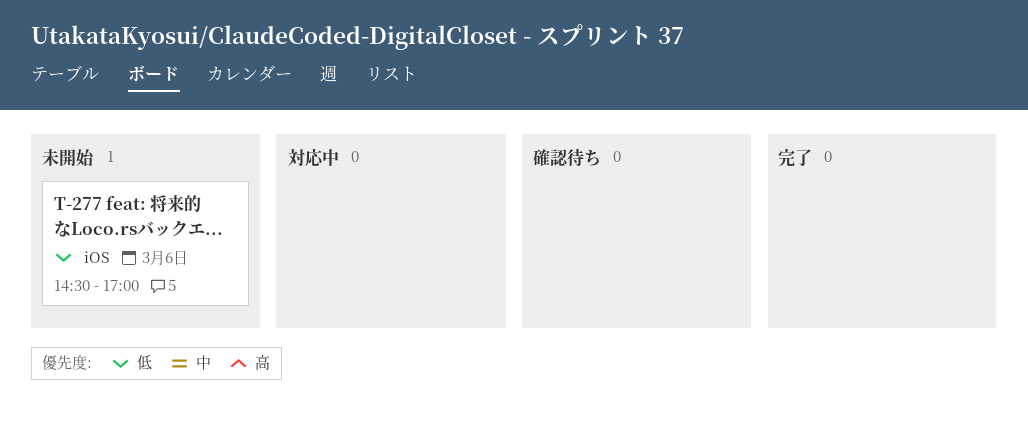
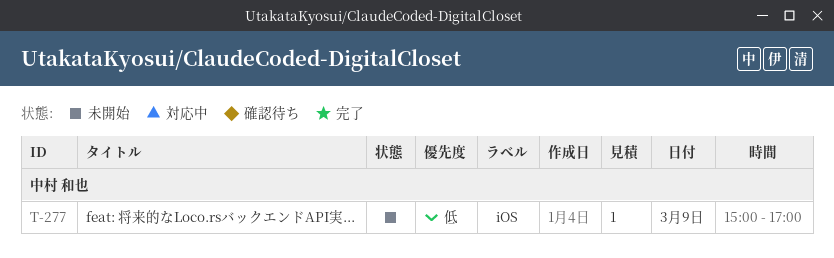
T-277, day: Mar 6 -> Mar 9
T-277, begins: 14:30 -> 15:00

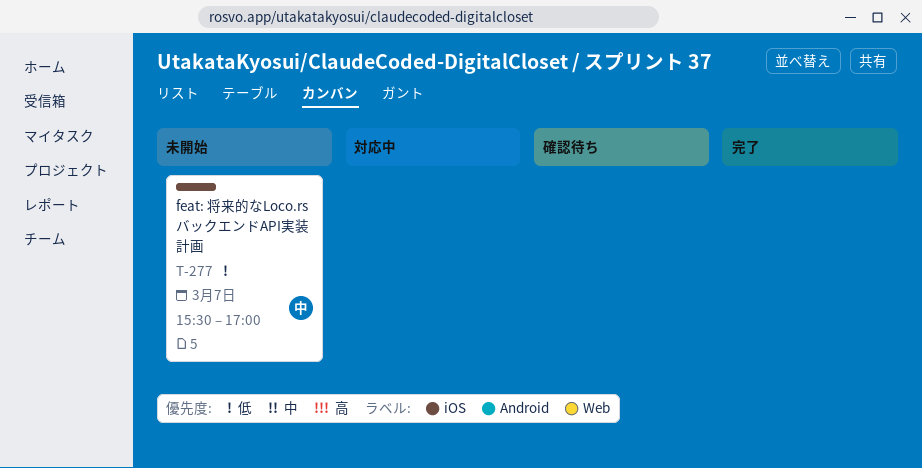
T-277, day: Mar 9 -> Mar 7
T-277, begins: 15:00 -> 15:30

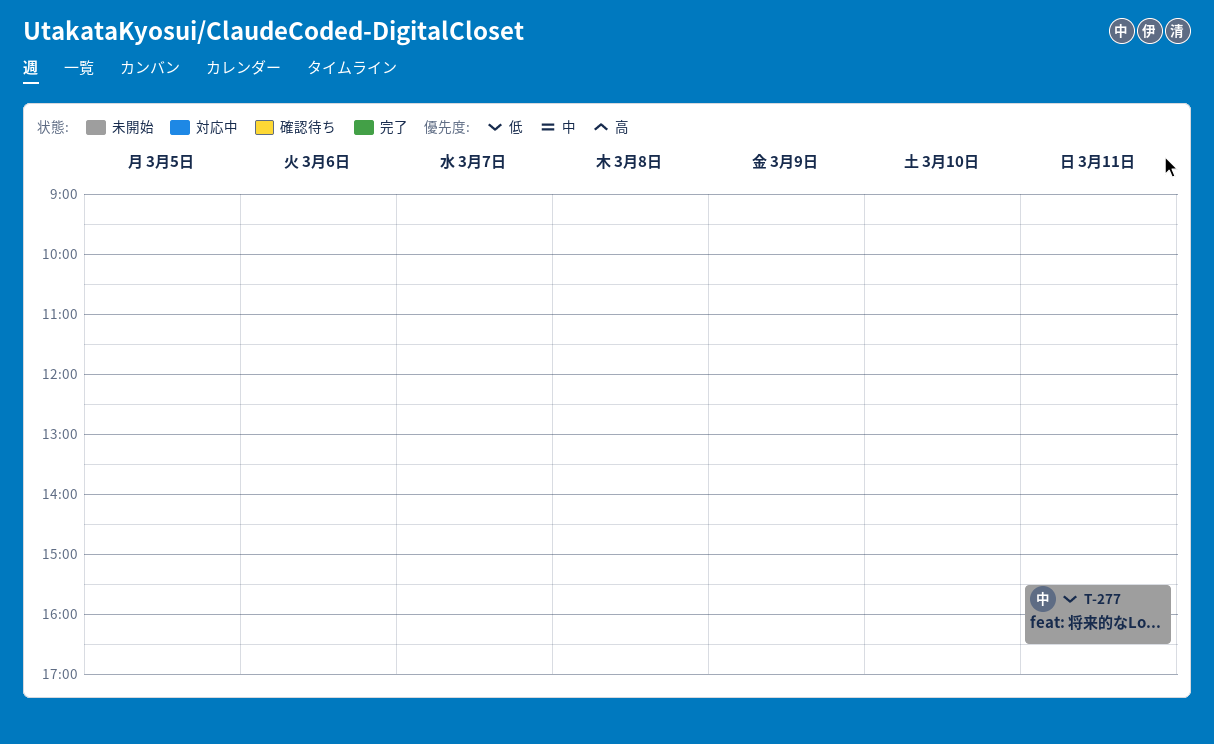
T-277, day: Mar 7 -> Mar 11
T-277, ends: 17:00 -> 16:30

